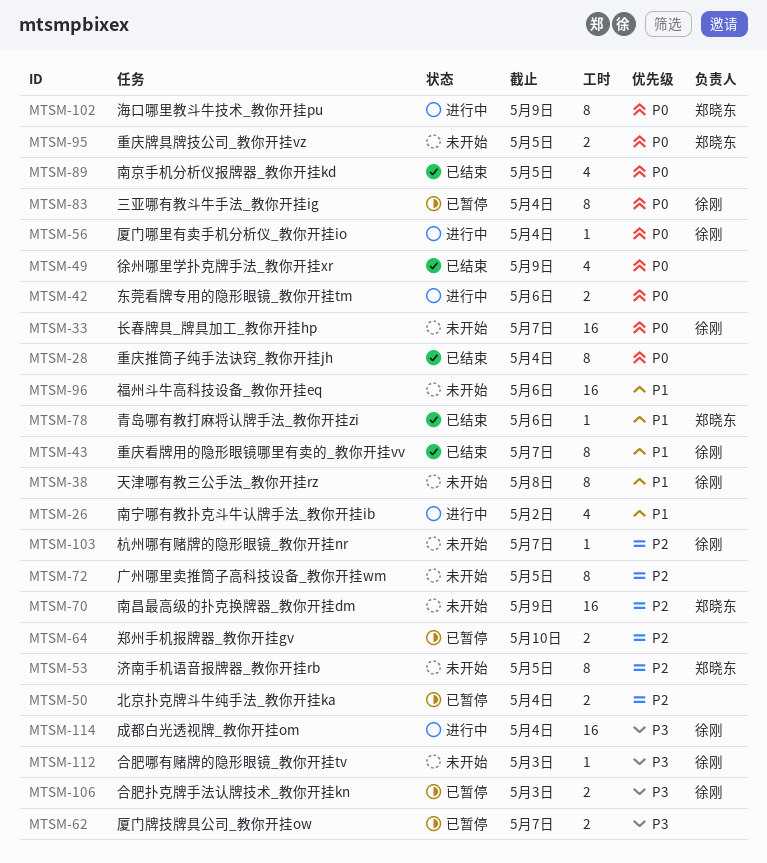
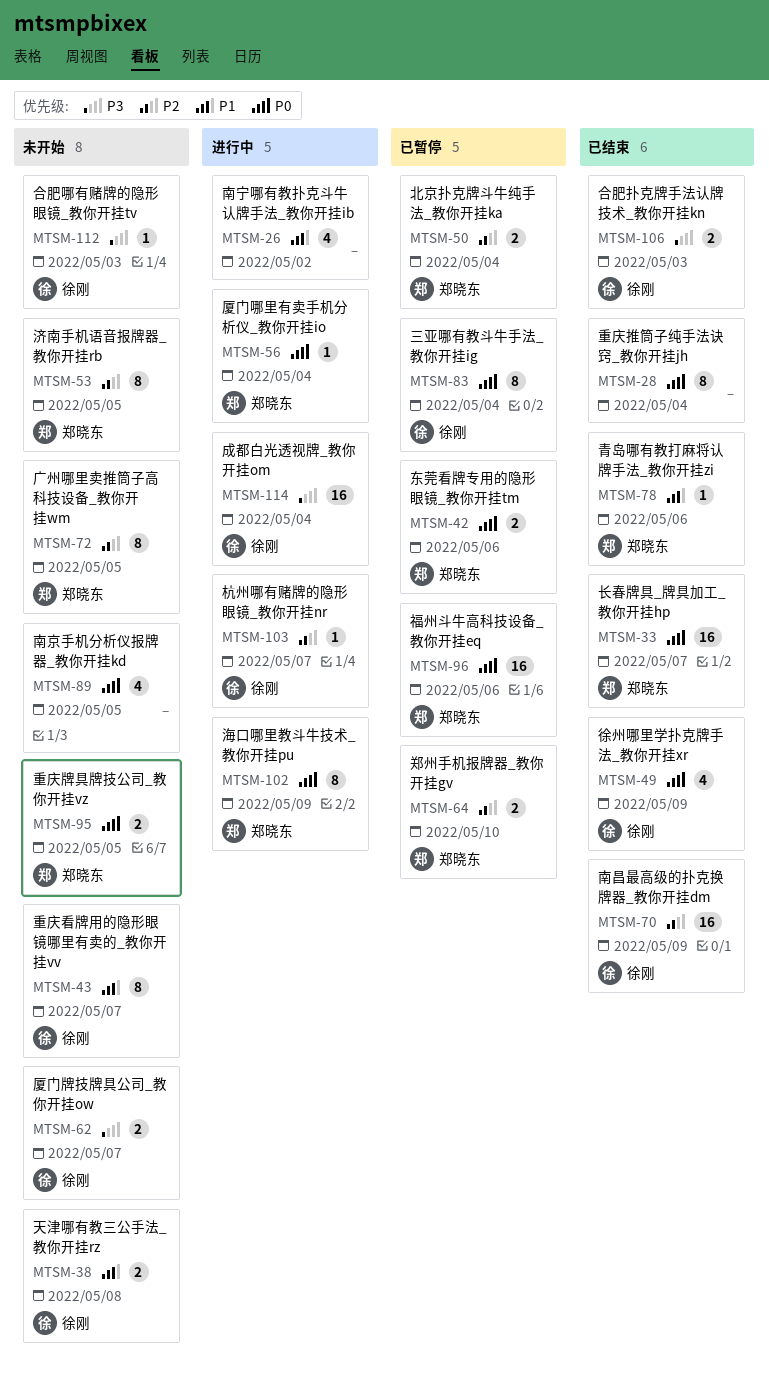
MTSM-33, status: 未开始 -> 已结束
MTSM-33, owner: 徐刚 -> 郑晓东
MTSM-38, estimate: 8 -> 2
MTSM-42, status: 进行中 -> 已暂停
MTSM-42, owner: none -> 郑晓东
MTSM-43, status: 已结束 -> 未开始
MTSM-49, owner: none -> 徐刚
MTSM-50, owner: none -> 郑晓东
MTSM-56, owner: 徐刚 -> 郑晓东
MTSM-62, status: 已暂停 -> 未开始
MTSM-62, owner: none -> 徐刚
MTSM-64, owner: none -> 郑晓东
MTSM-70, status: 未开始 -> 已结束
MTSM-70, owner: 郑晓东 -> 徐刚
MTSM-72, owner: none -> 郑晓东
MTSM-89, status: 已结束 -> 未开始
MTSM-96, status: 未开始 -> 已暂停
MTSM-96, owner: none -> 郑晓东
MTSM-96, priority: P1 -> P0
MTSM-103, status: 未开始 -> 进行中
MTSM-106, status: 已暂停 -> 已结束

